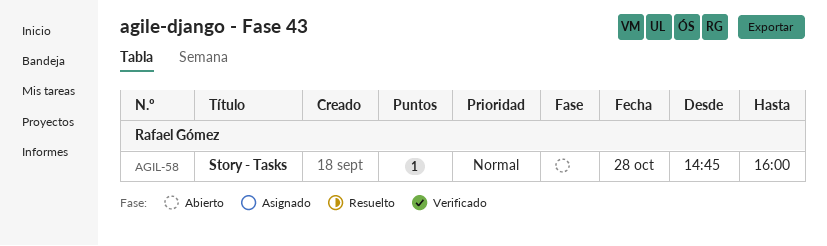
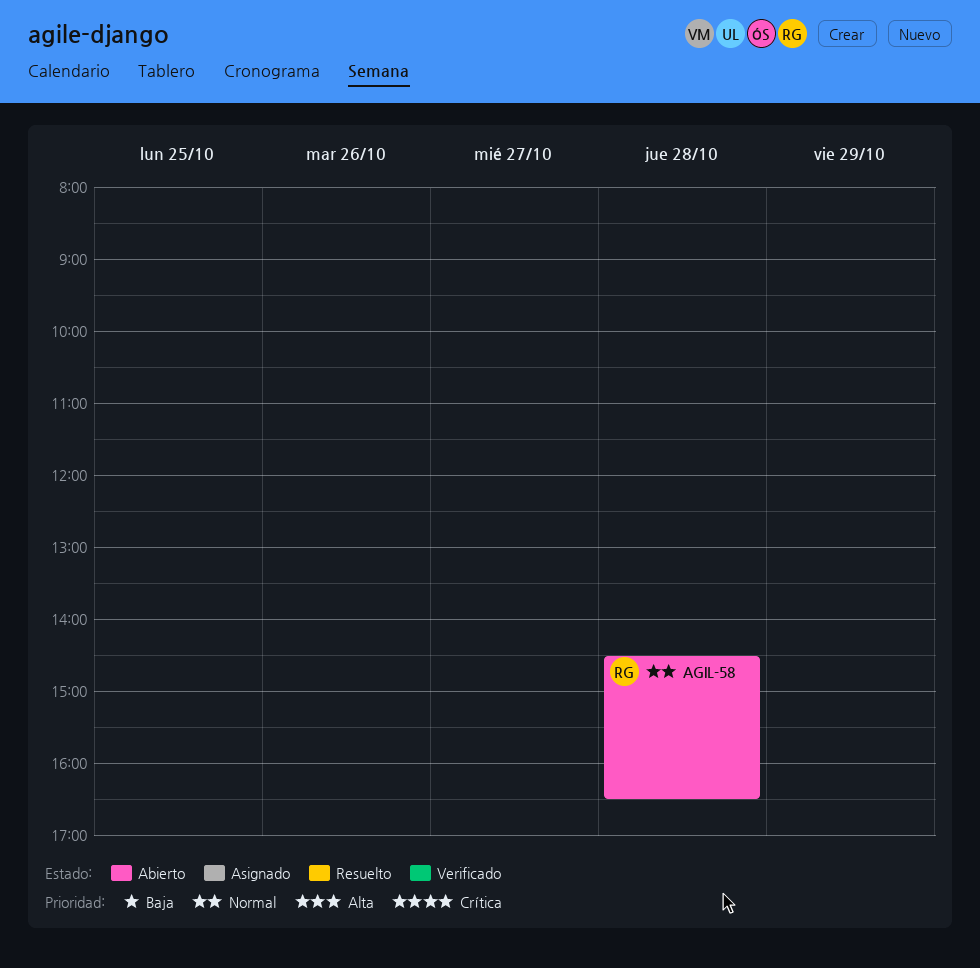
AGIL-58, begins: 14:45 -> 14:30
AGIL-58, ends: 16:00 -> 16:30

